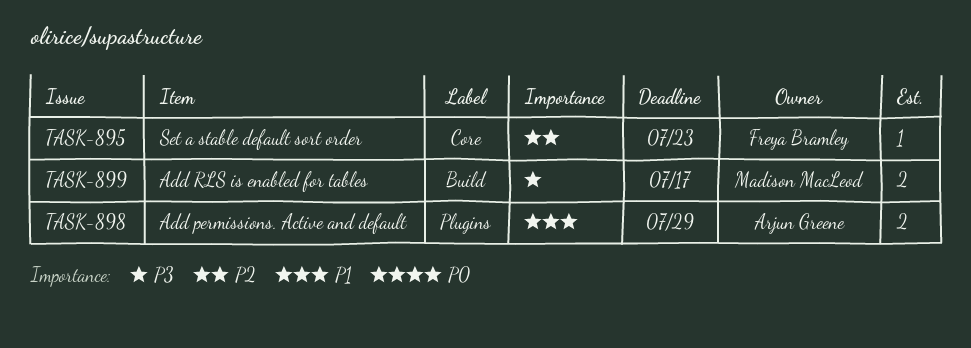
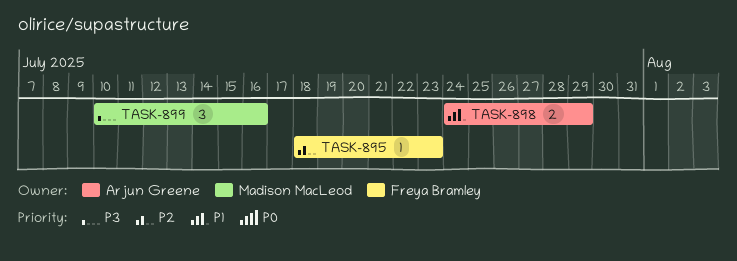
TASK-899, estimate: 2 -> 3
TASK-899, due: Jul 17 -> Jul 16

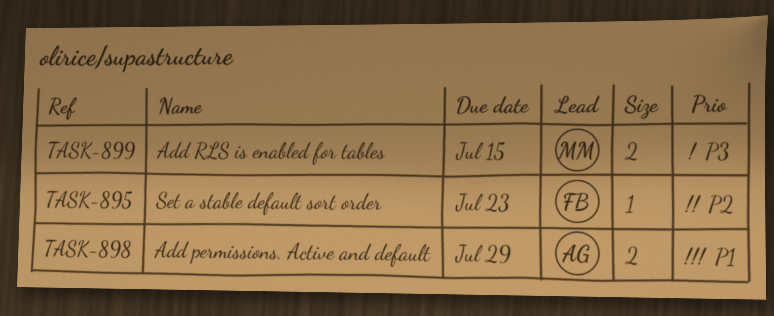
TASK-899, estimate: 3 -> 2
TASK-899, due: Jul 16 -> Jul 15

